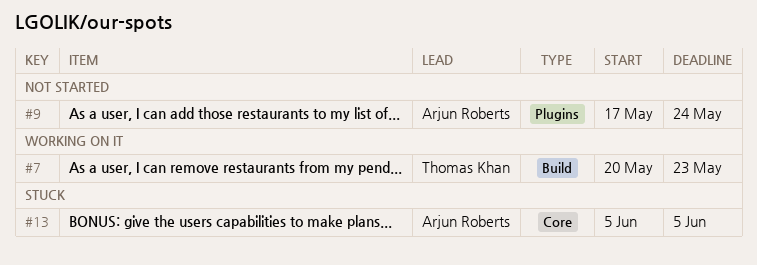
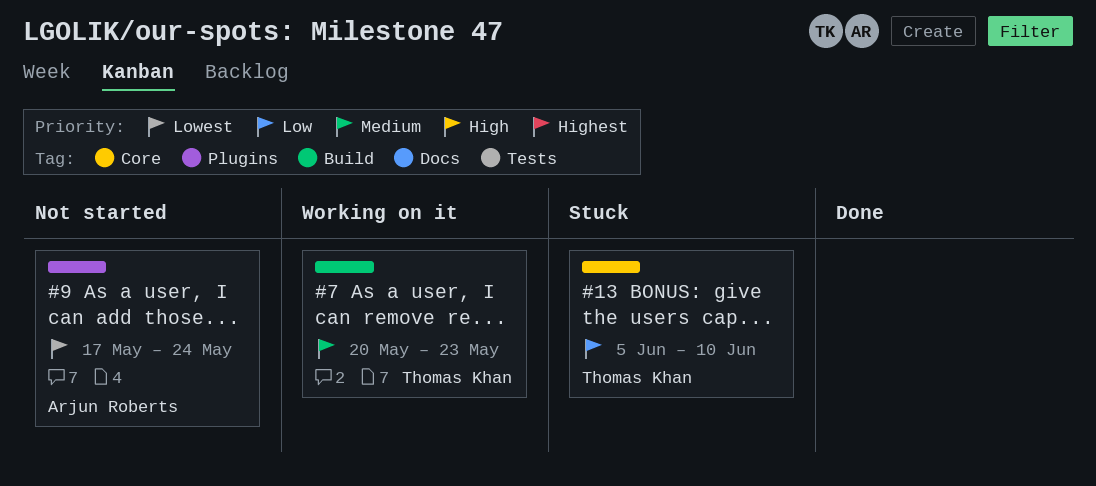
#13, owner: Arjun Roberts -> Thomas Khan
#13, due: Jun 5 -> Jun 10

